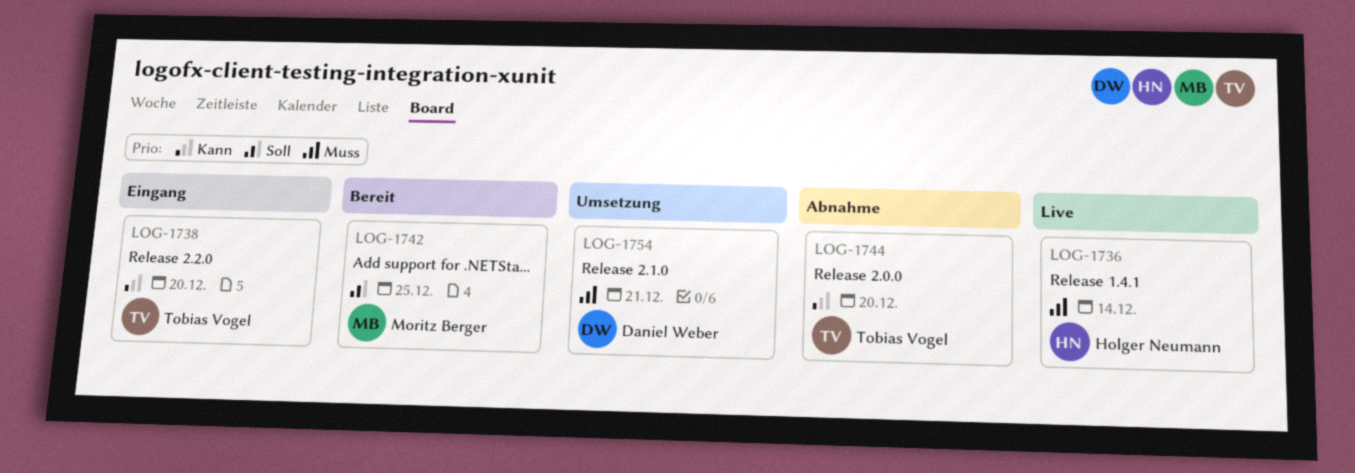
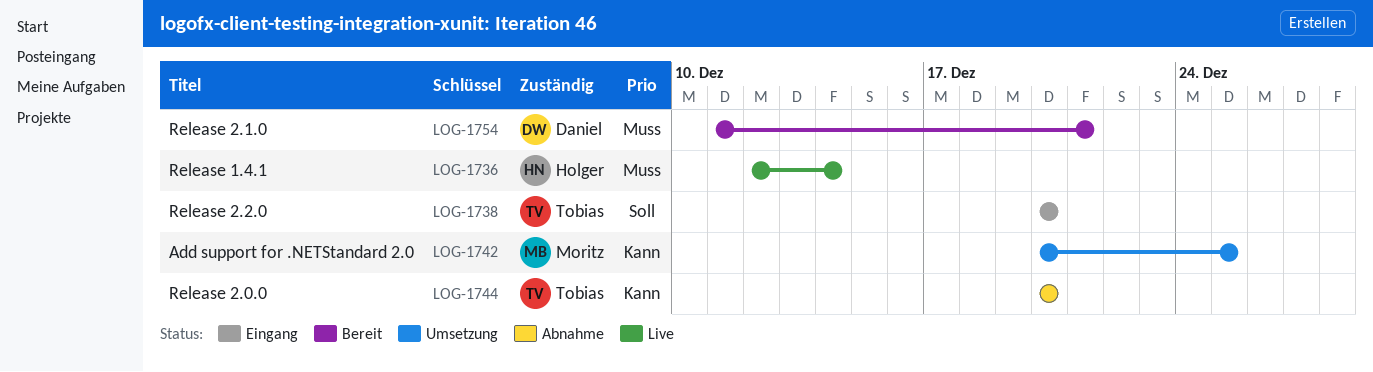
LOG-1738, priority: Kann -> Soll
LOG-1742, status: Bereit -> Umsetzung
LOG-1742, priority: Soll -> Kann
LOG-1754, status: Umsetzung -> Bereit

